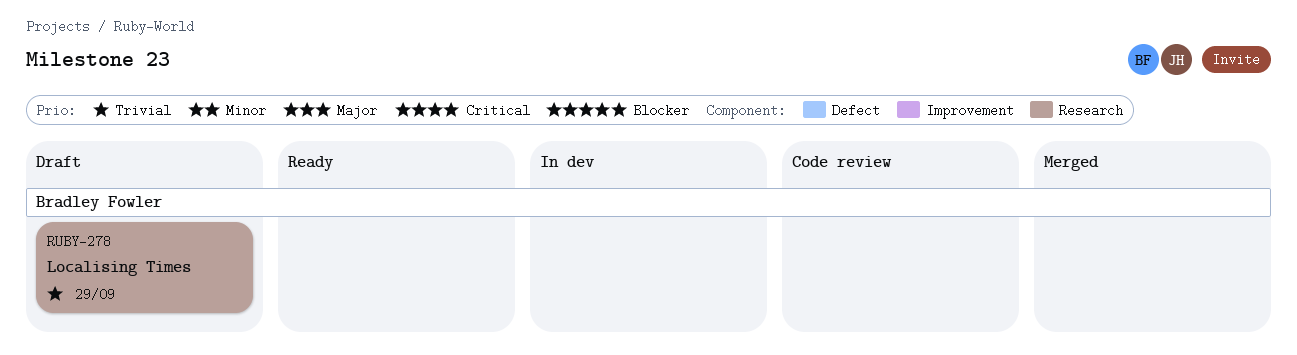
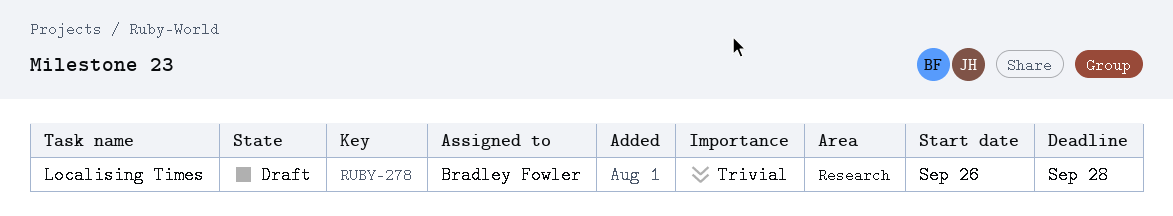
RUBY-278, due: Sep 29 -> Sep 28

